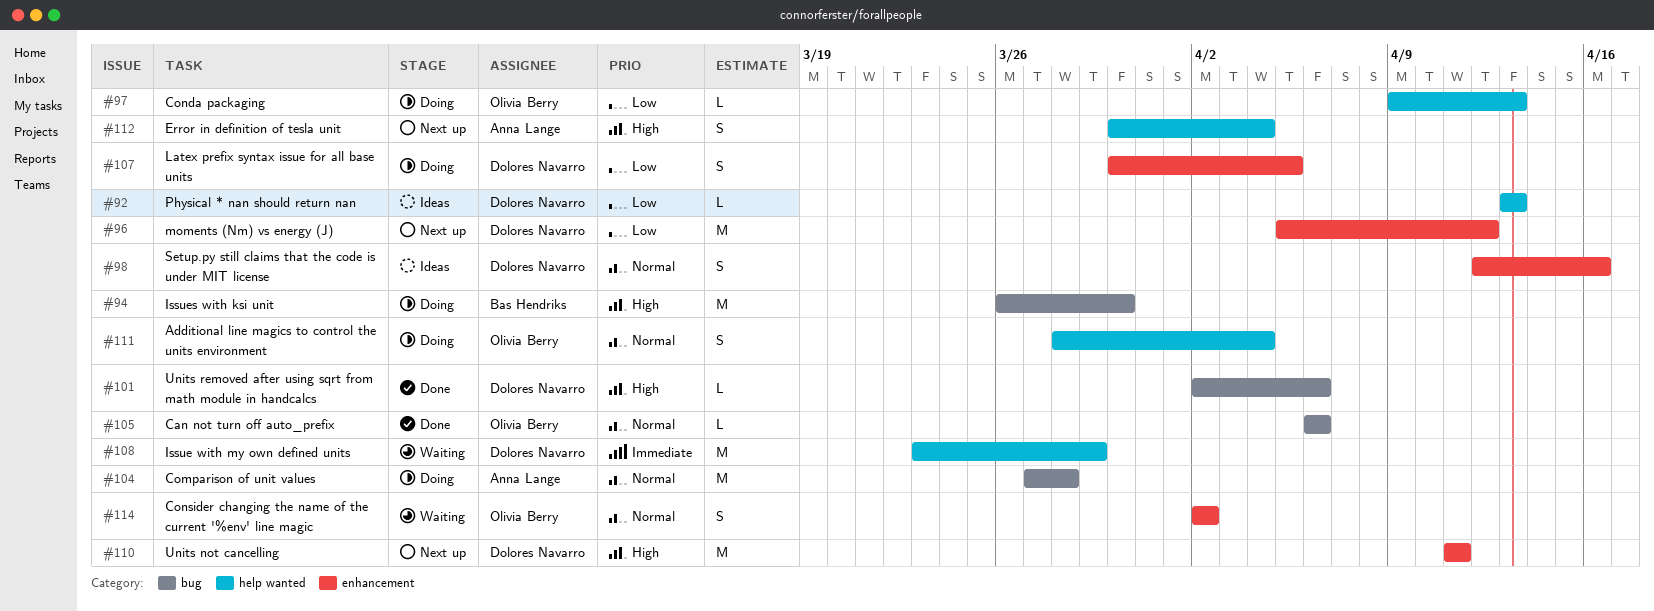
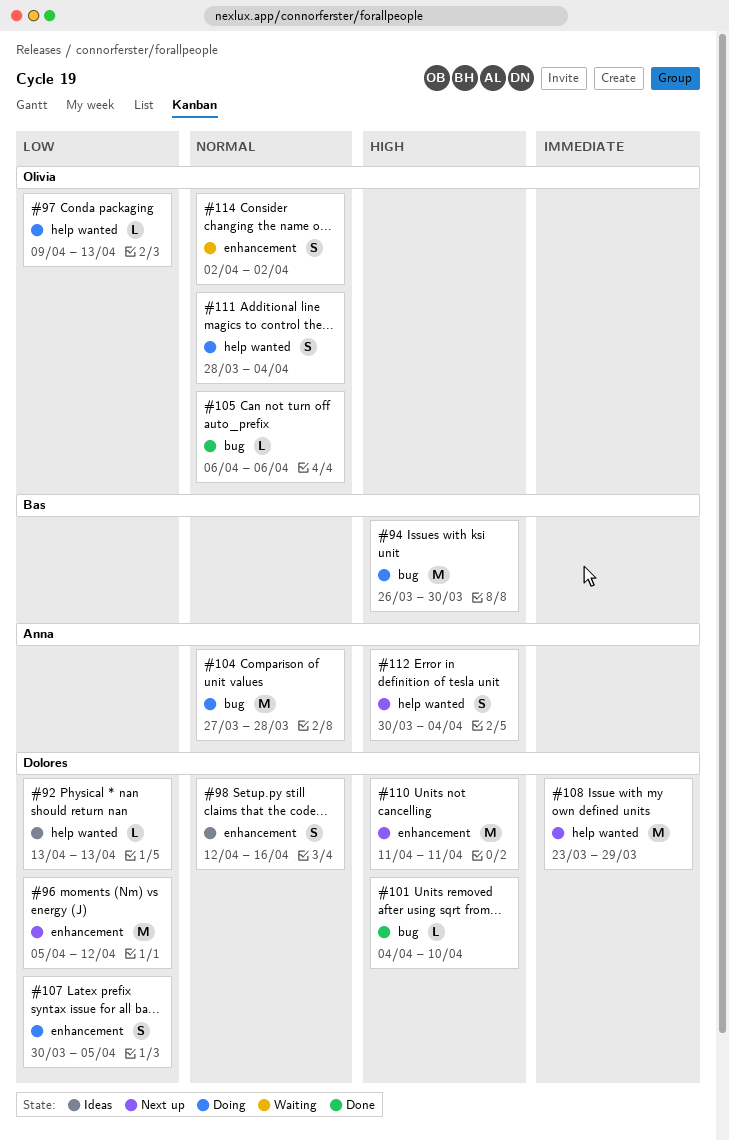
#101, start: Apr 2 -> Apr 4
#101, due: Apr 6 -> Apr 10
#108, status: Waiting -> Next up

